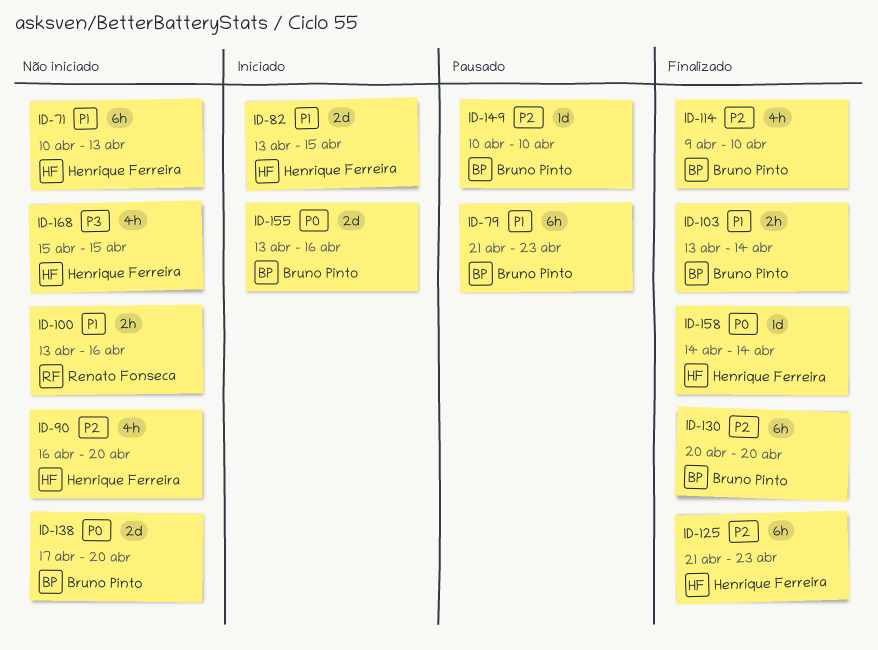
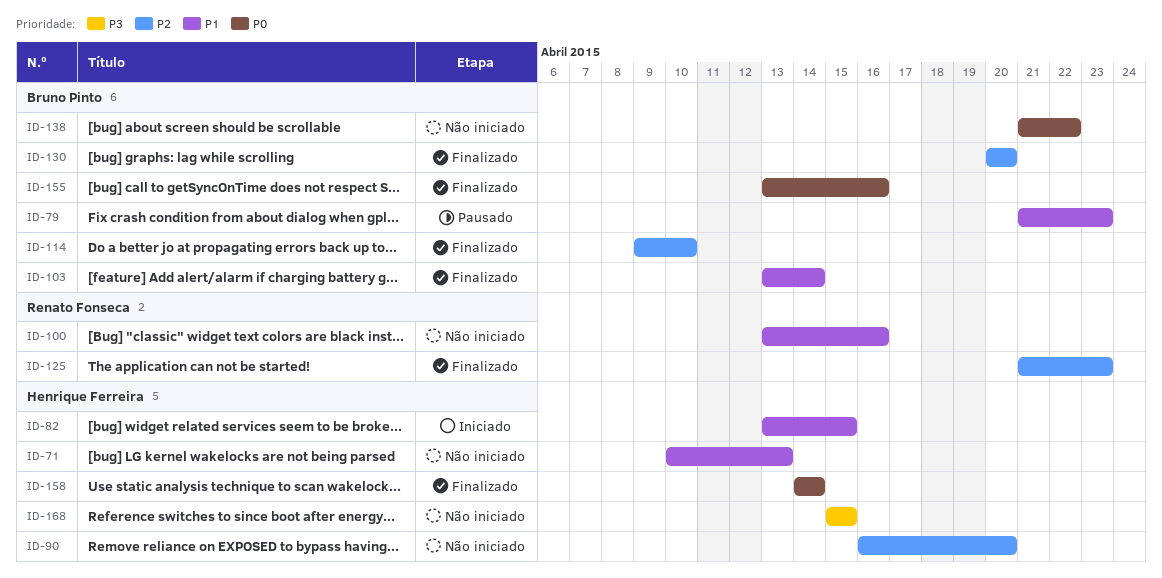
ID-125, owner: Henrique Ferreira -> Renato Fonseca
ID-138, start: Apr 17 -> Apr 21
ID-138, due: Apr 20 -> Apr 22
ID-149: present -> none
ID-155, status: Iniciado -> Finalizado

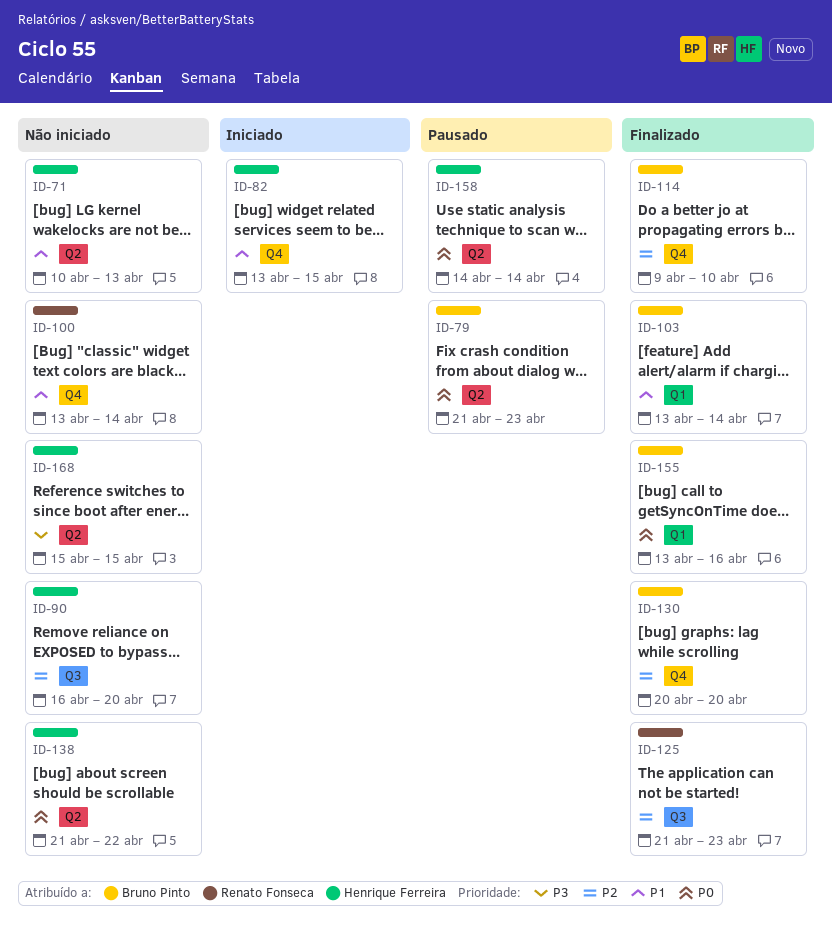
ID-79, priority: P1 -> P0
ID-100, due: Apr 16 -> Apr 14
ID-138, owner: Bruno Pinto -> Henrique Ferreira
ID-158, status: Finalizado -> Pausado

